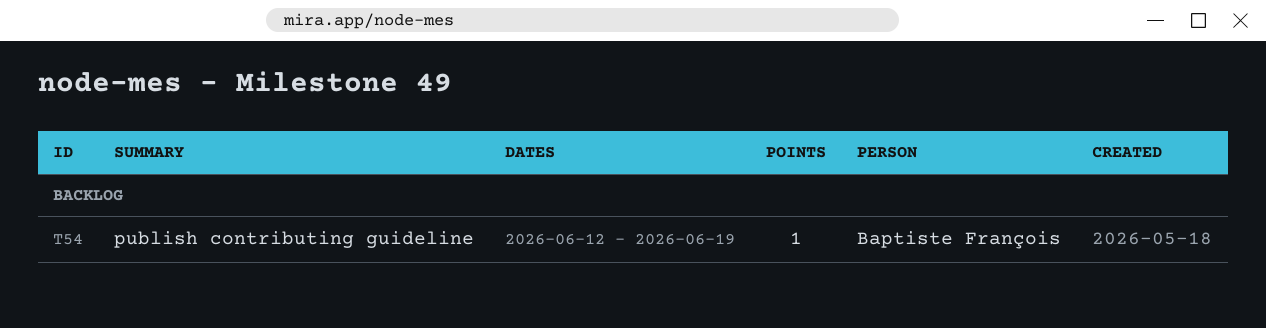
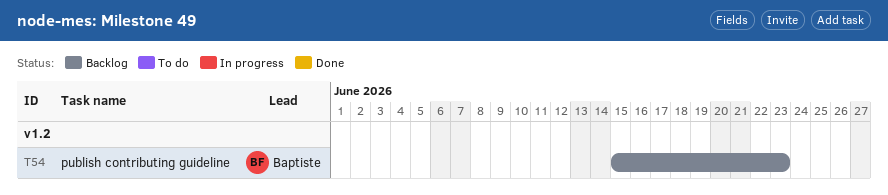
T54, start: Jun 12 -> Jun 15
T54, due: Jun 19 -> Jun 23

